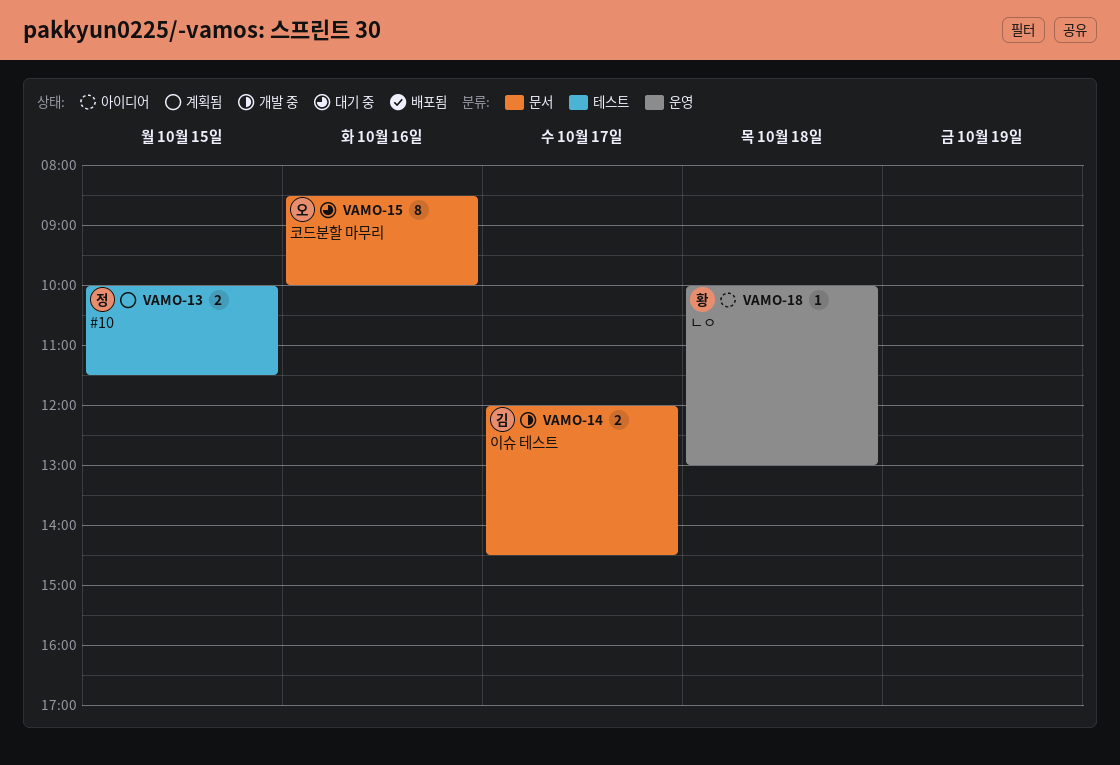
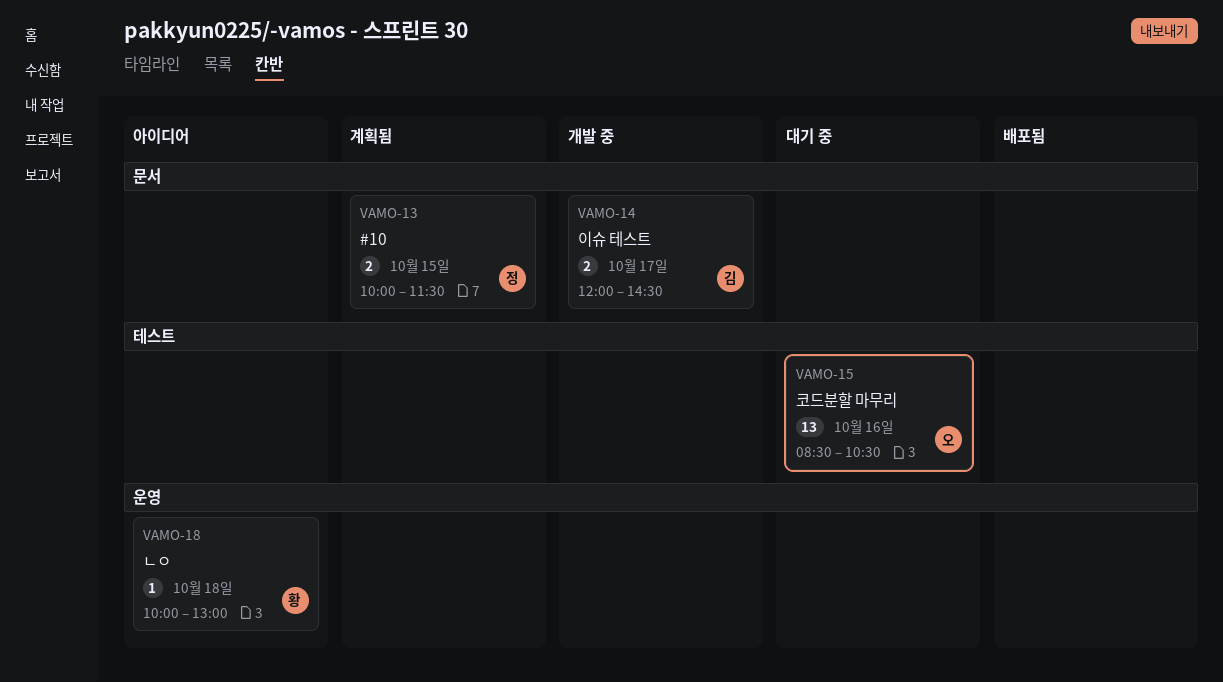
VAMO-13, label: 테스트 -> 문서
VAMO-15, label: 문서 -> 테스트
VAMO-15, estimate: 8 -> 13
VAMO-15, ends: 10:00 -> 10:30

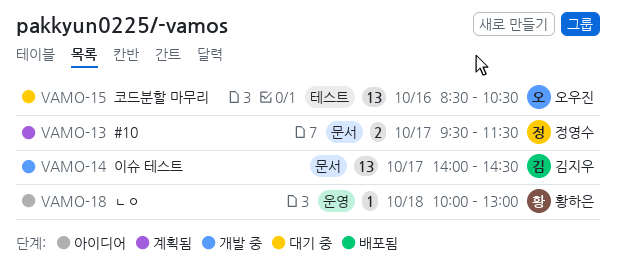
VAMO-13, day: Oct 15 -> Oct 17
VAMO-13, begins: 10:00 -> 09:30
VAMO-14, estimate: 2 -> 13
VAMO-14, begins: 12:00 -> 14:00

